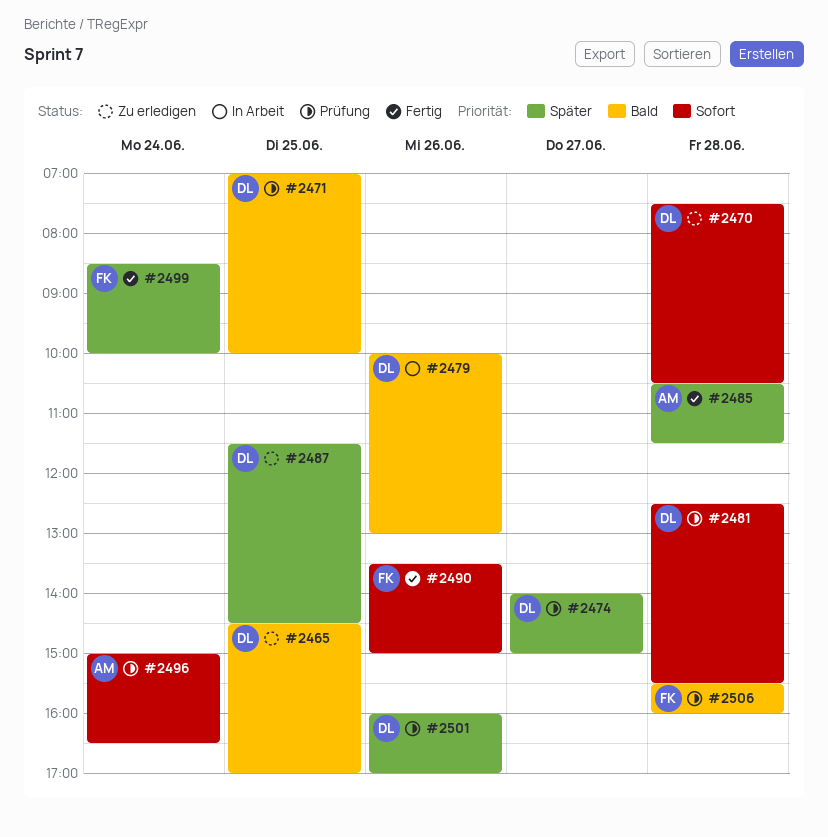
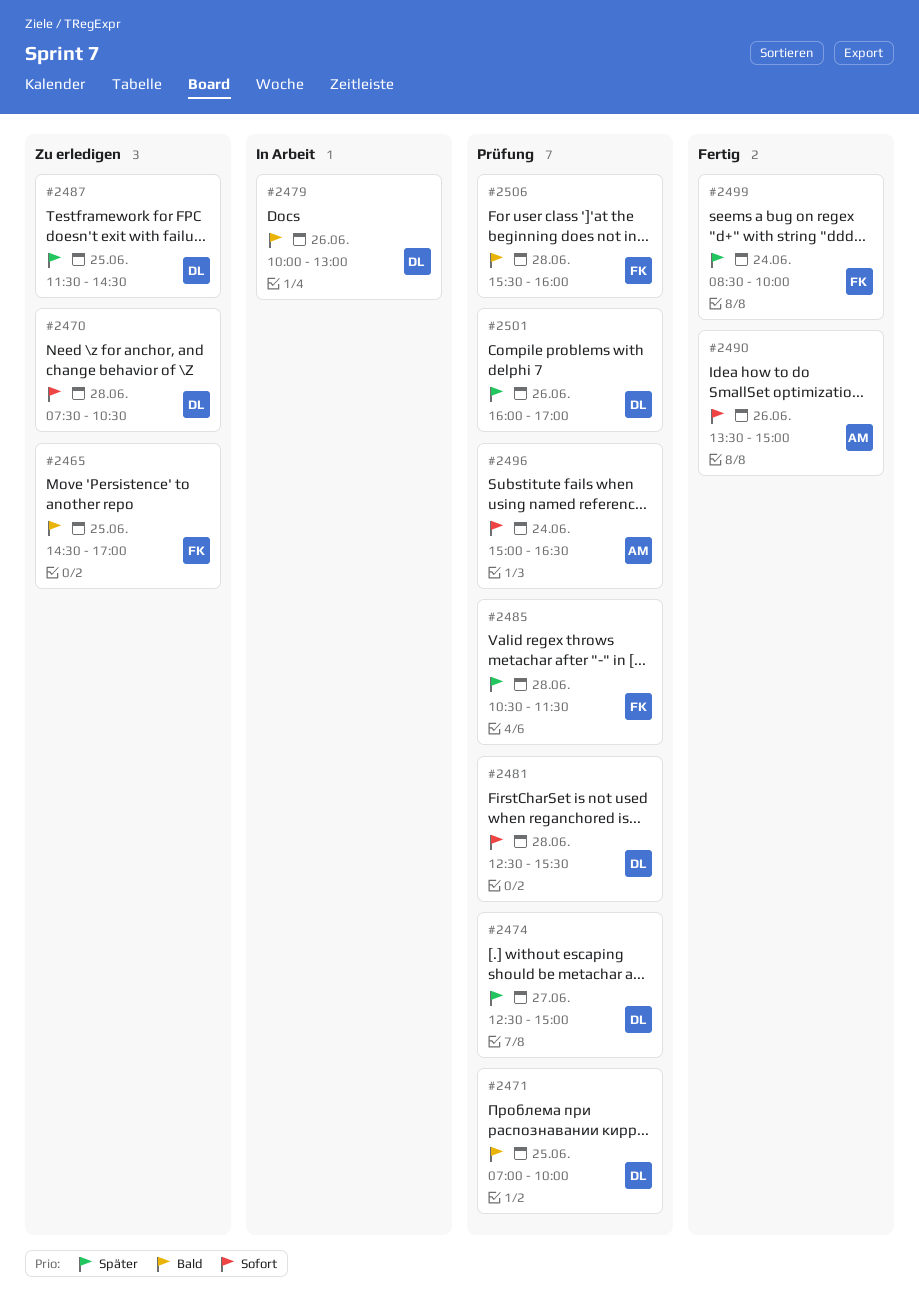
#2465, owner: DL -> FK
#2474, begins: 14:00 -> 12:30
#2485, status: Fertig -> Prüfung
#2485, owner: AM -> FK
#2490, owner: FK -> AM

